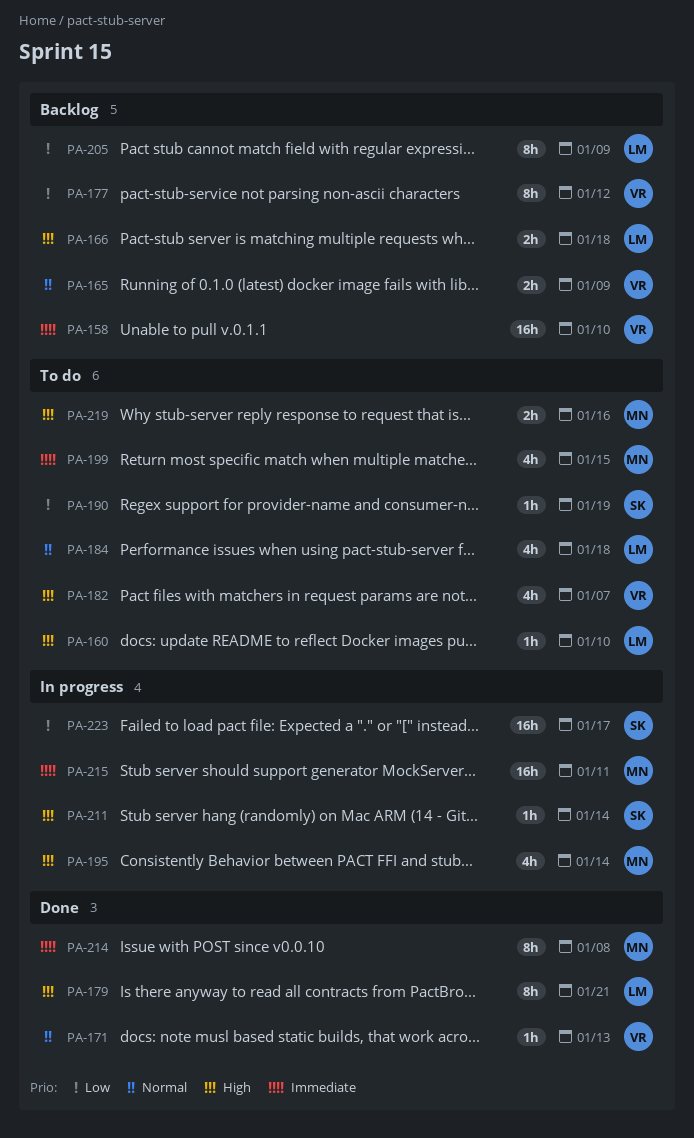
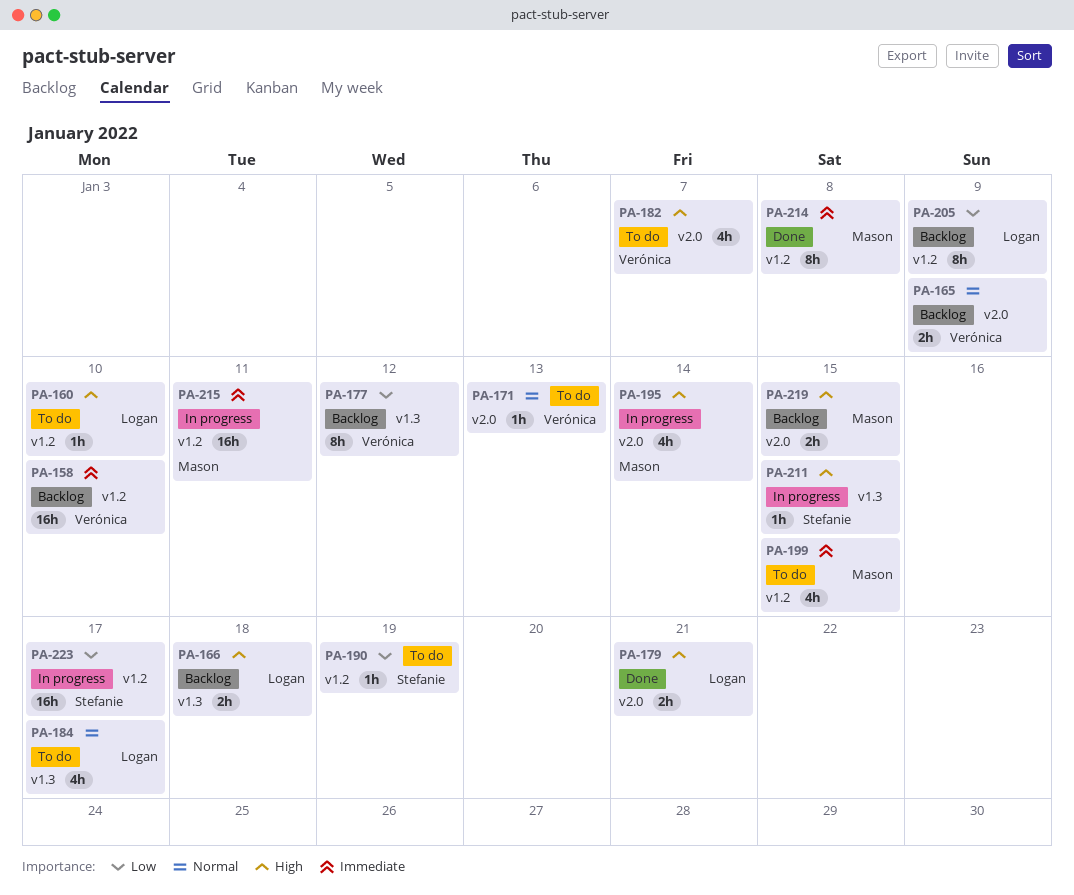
PA-171, status: Done -> To do
PA-179, estimate: 8h -> 2h
PA-184, due: Jan 18 -> Jan 17
PA-211, due: Jan 14 -> Jan 15
PA-219, status: To do -> Backlog
PA-219, due: Jan 16 -> Jan 15

